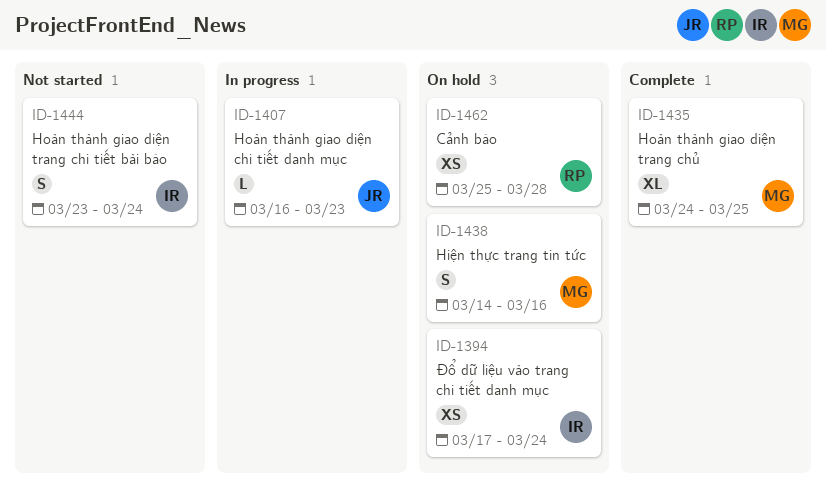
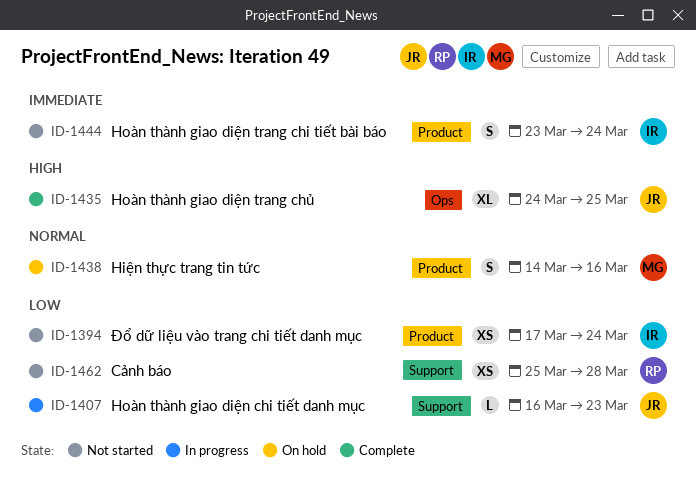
ID-1394, status: On hold -> Not started
ID-1435, owner: MG -> JR
ID-1462, status: On hold -> Not started

